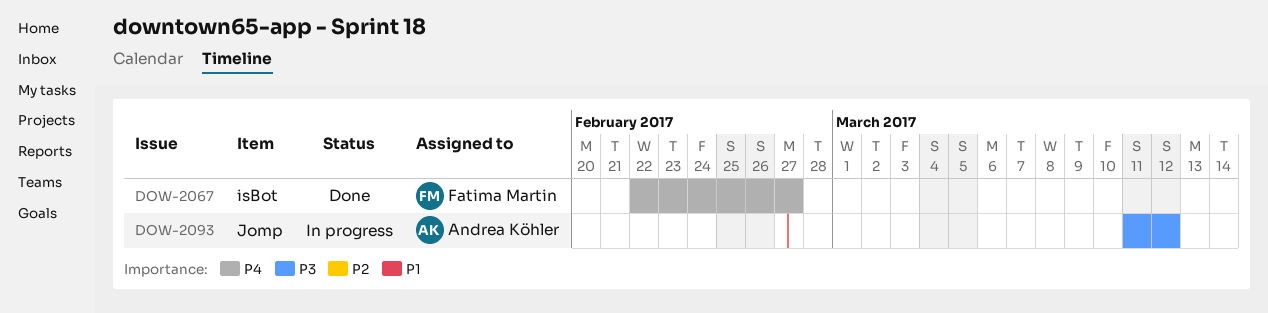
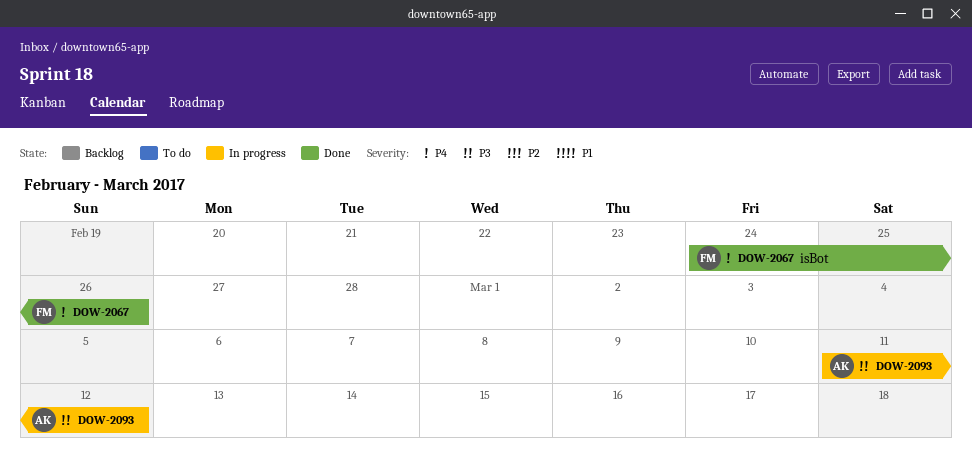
DOW-2067, start: Feb 22 -> Feb 24
DOW-2067, due: Feb 27 -> Feb 26

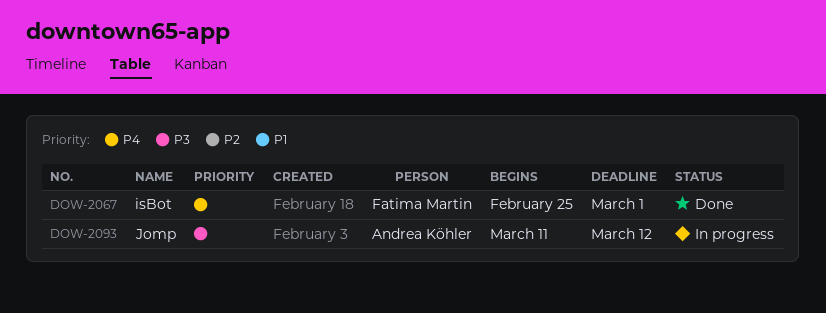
DOW-2067, start: Feb 24 -> Feb 25
DOW-2067, due: Feb 26 -> Mar 1

